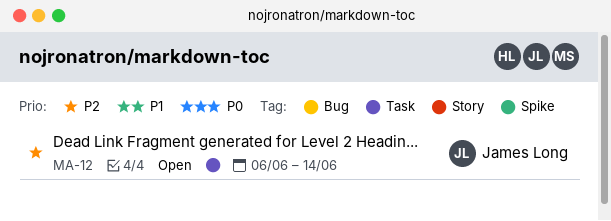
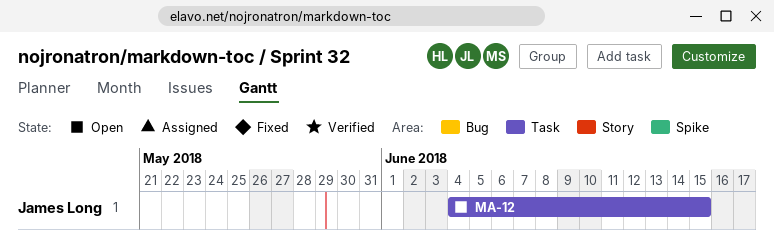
MA-12, start: Jun 6 -> Jun 4
MA-12, due: Jun 14 -> Jun 15

